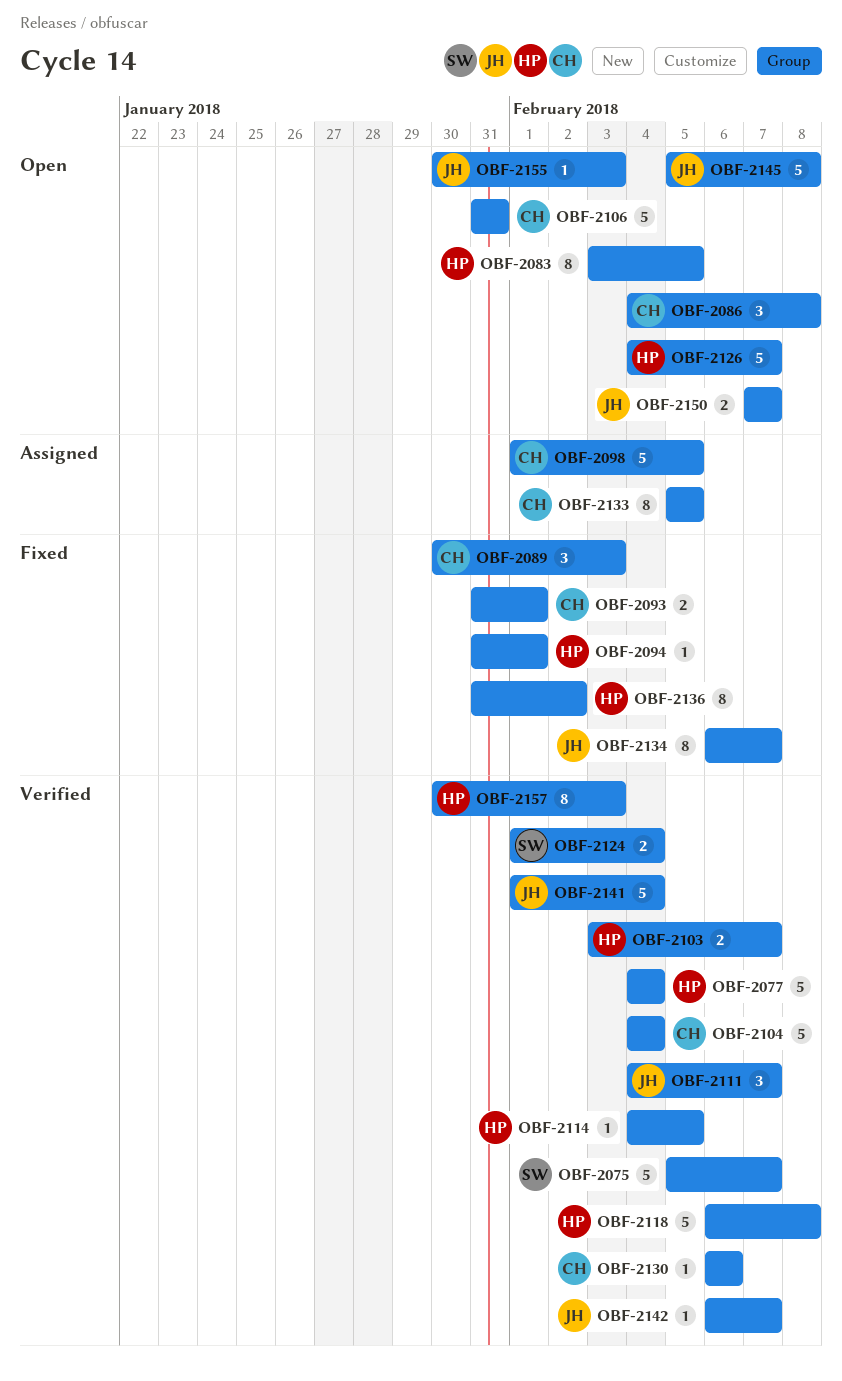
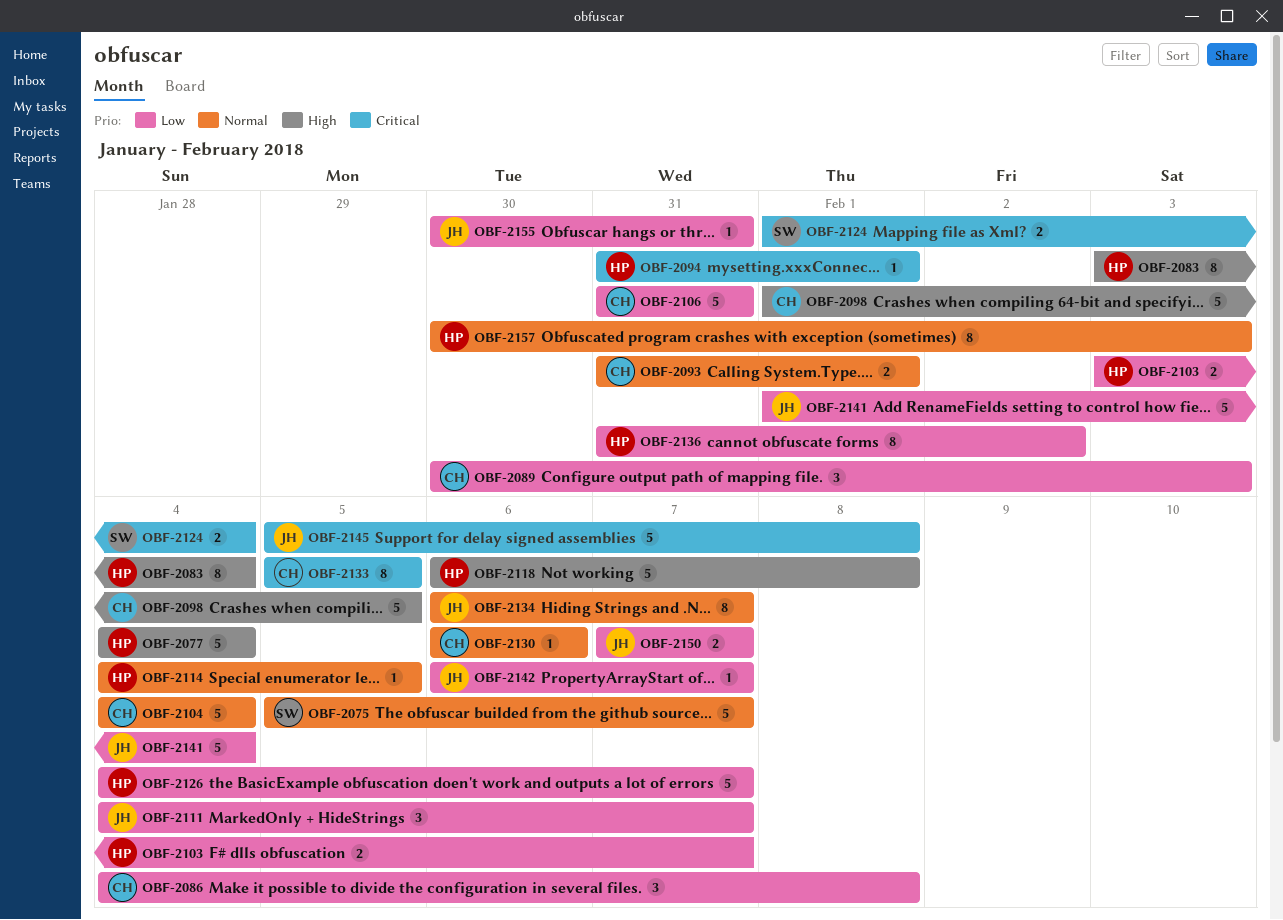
OBF-2083, due: Feb 5 -> Feb 4
OBF-2155, due: Feb 3 -> Jan 31

